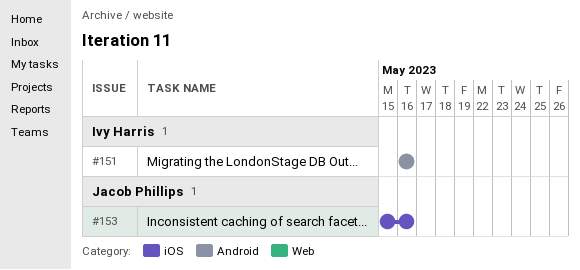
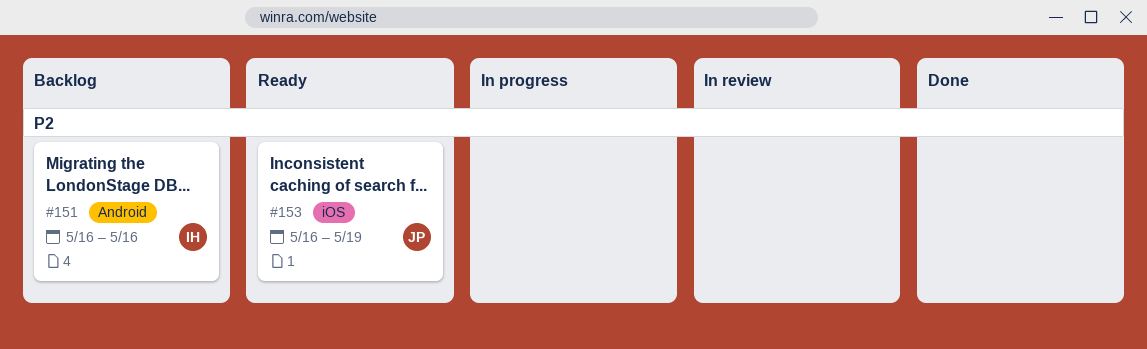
#153, start: May 15 -> May 16
#153, due: May 16 -> May 19

